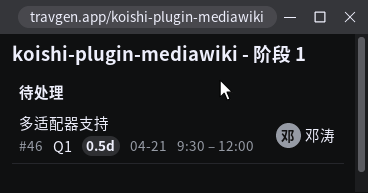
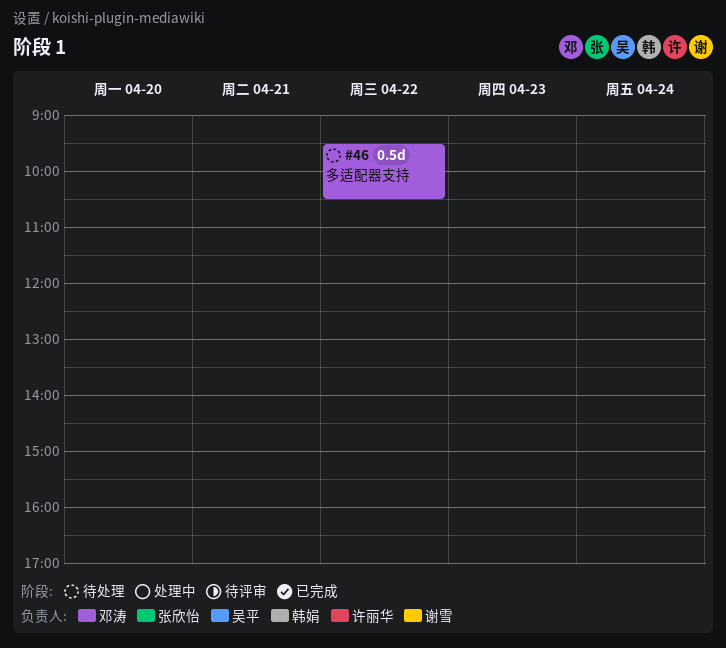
#46, day: Apr 21 -> Apr 22
#46, ends: 12:00 -> 10:30

